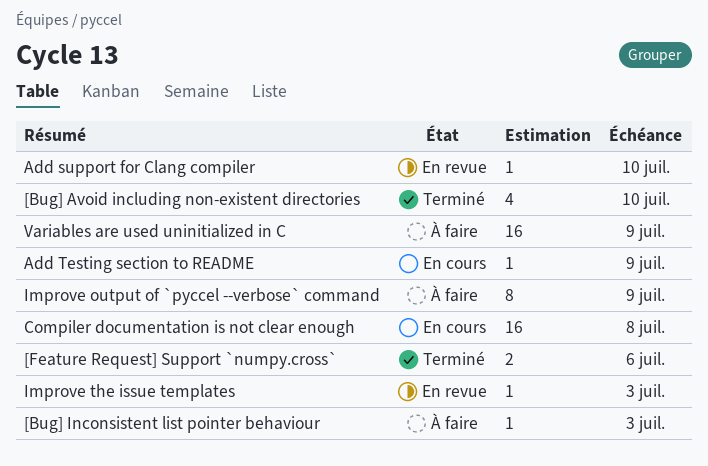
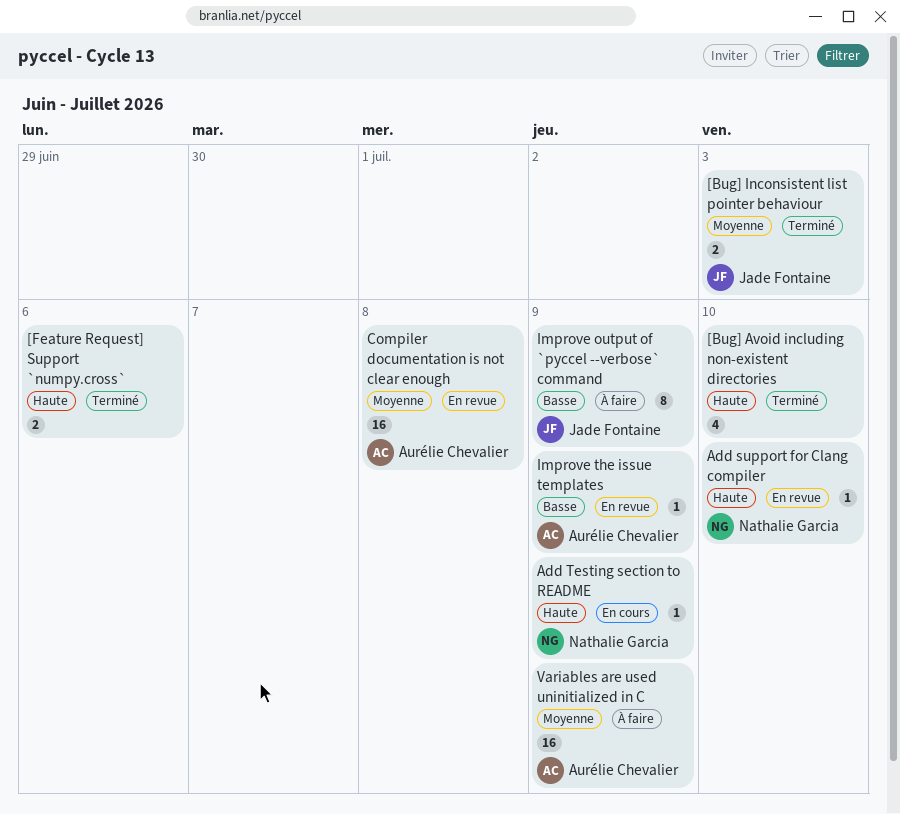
[Bug] Inconsistent list pointer behaviour, status: À faire -> Terminé
[Bug] Inconsistent list pointer behaviour, estimate: 1 -> 2
Compiler documentation is not clear enough, status: En cours -> En revue
Improve the issue templates, due: Jul 3 -> Jul 9

